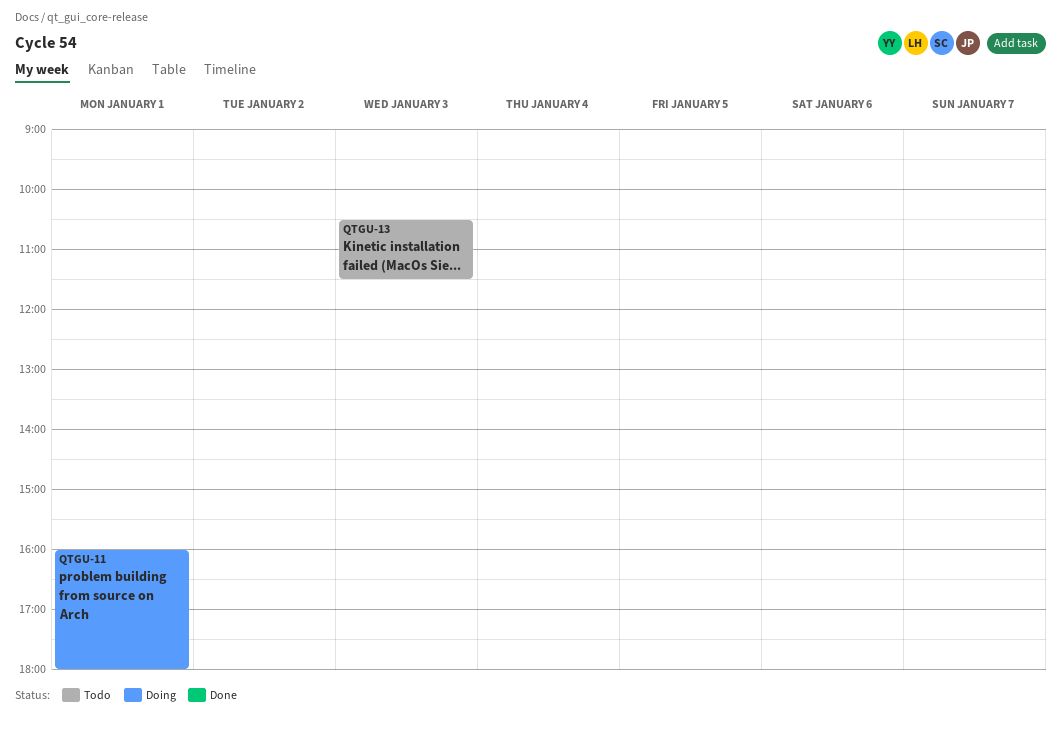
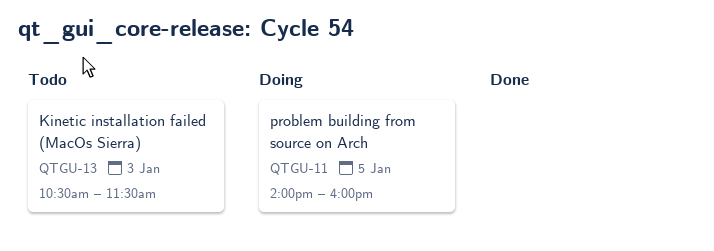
QTGU-11, day: Jan 1 -> Jan 5
QTGU-11, begins: 16:00 -> 14:00
QTGU-11, ends: 18:00 -> 16:00

